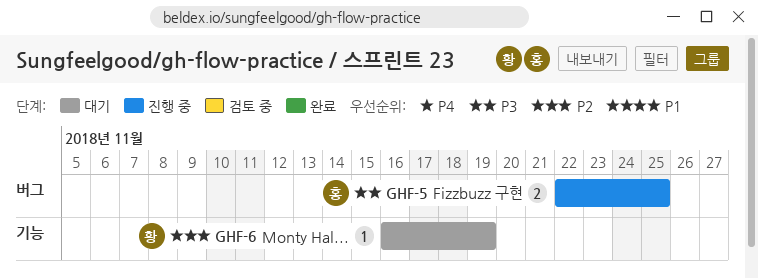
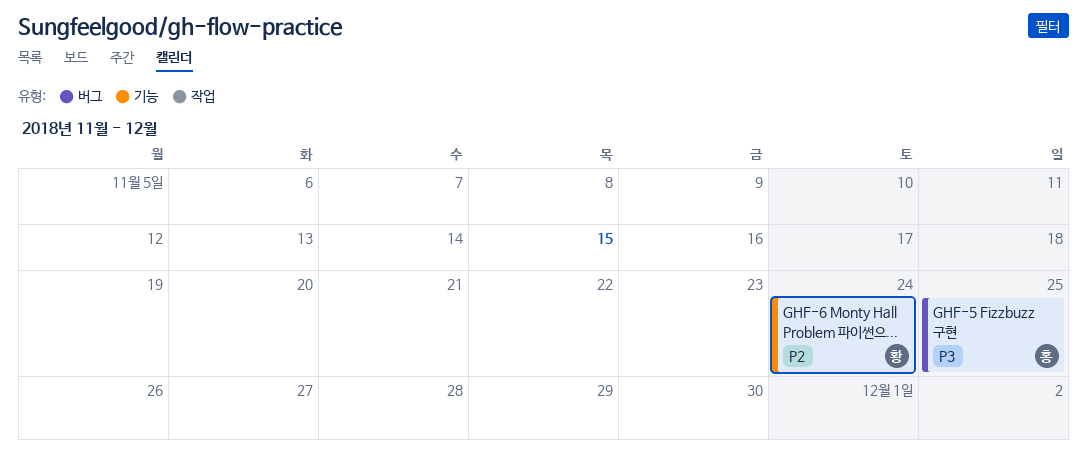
GHF-6, due: Nov 19 -> Nov 24

